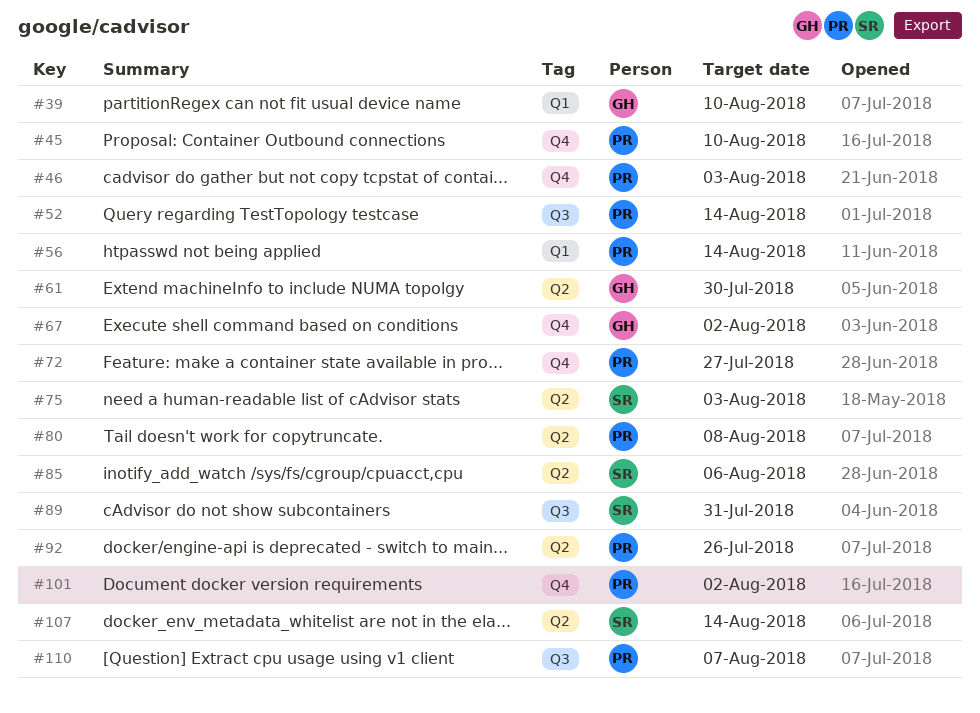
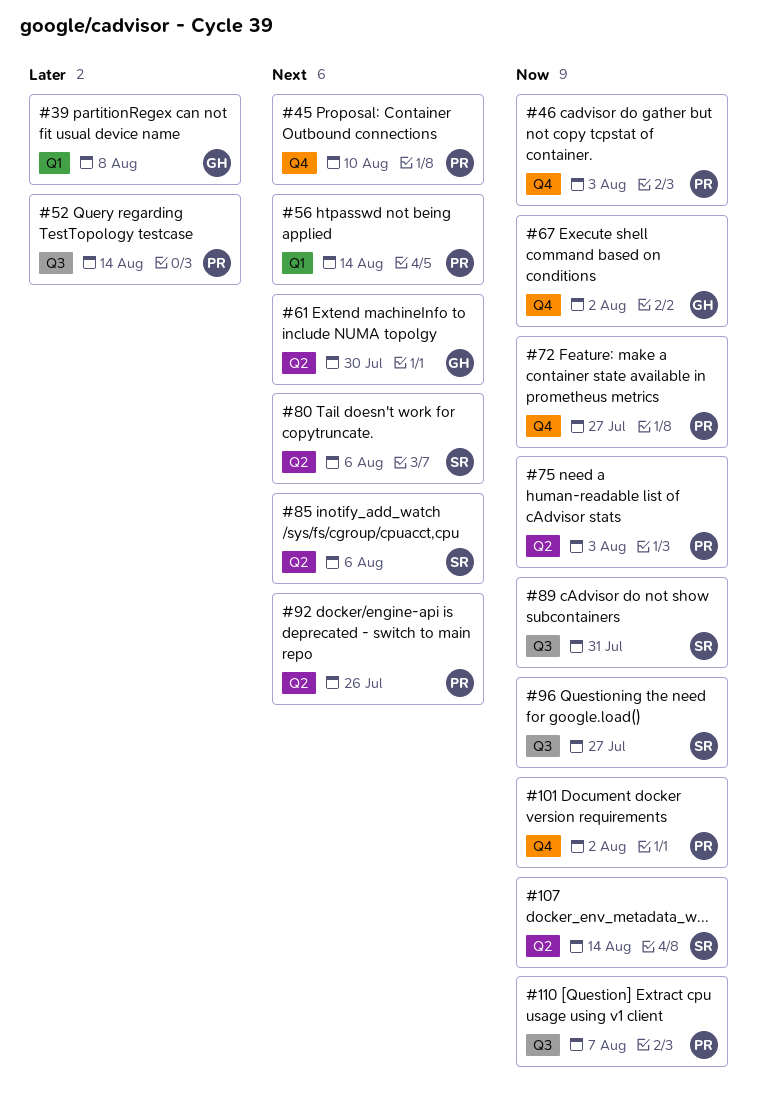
#39, due: Aug 10 -> Aug 8
#75, owner: SR -> PR
#80, owner: PR -> SR
#80, due: Aug 8 -> Aug 6
#96: none -> present

